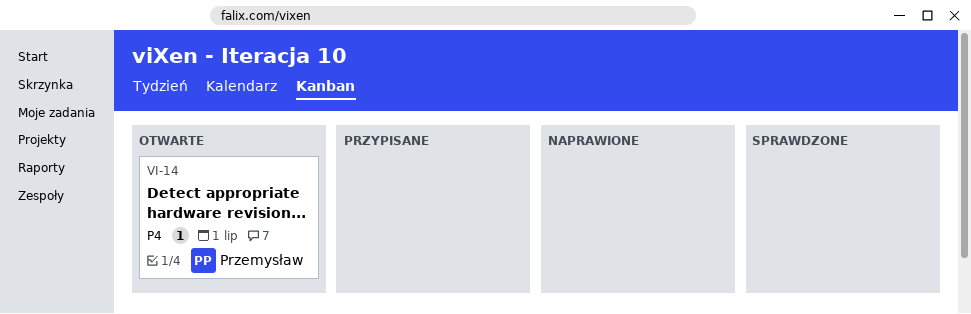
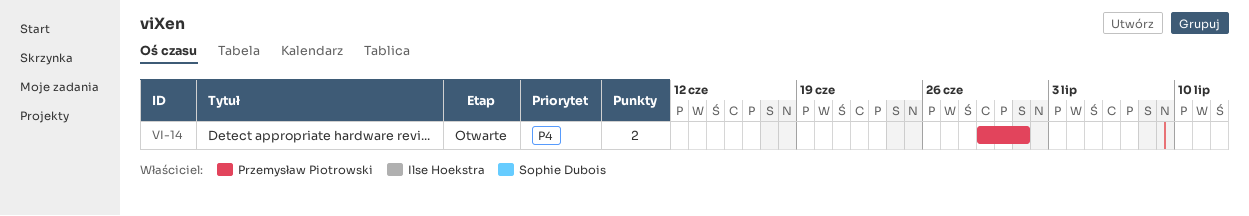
VI-14, estimate: 1 -> 2

